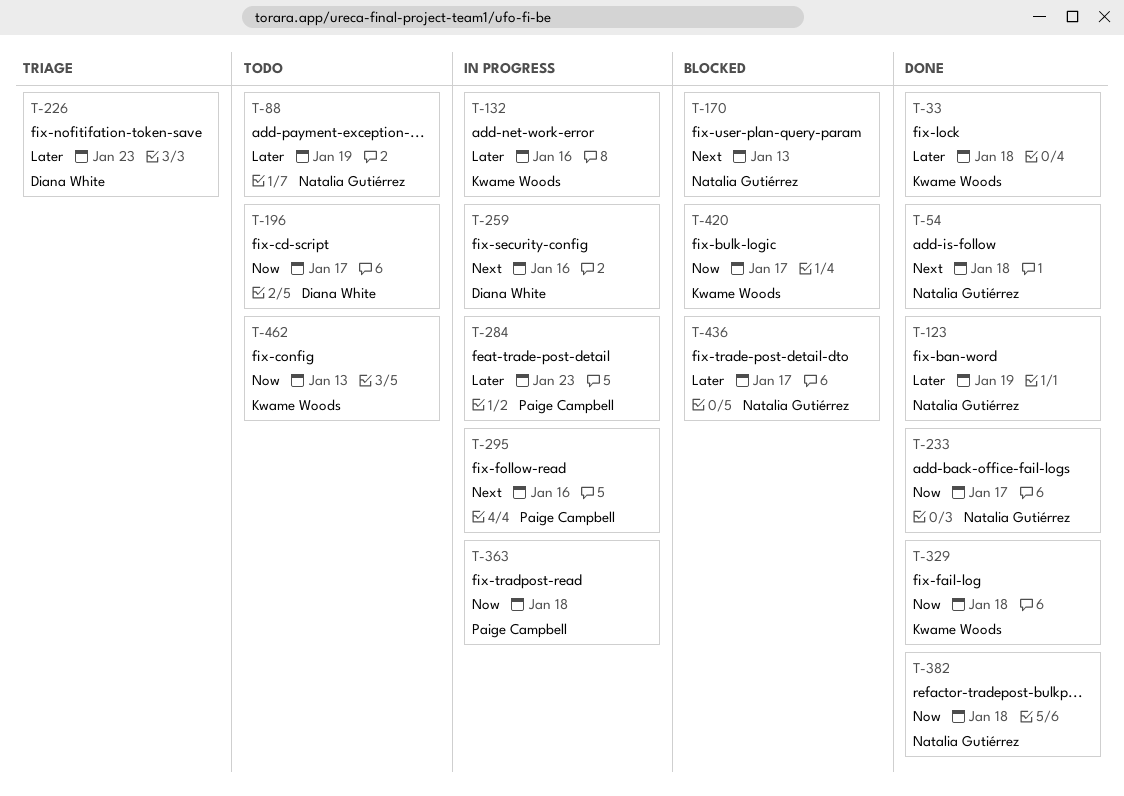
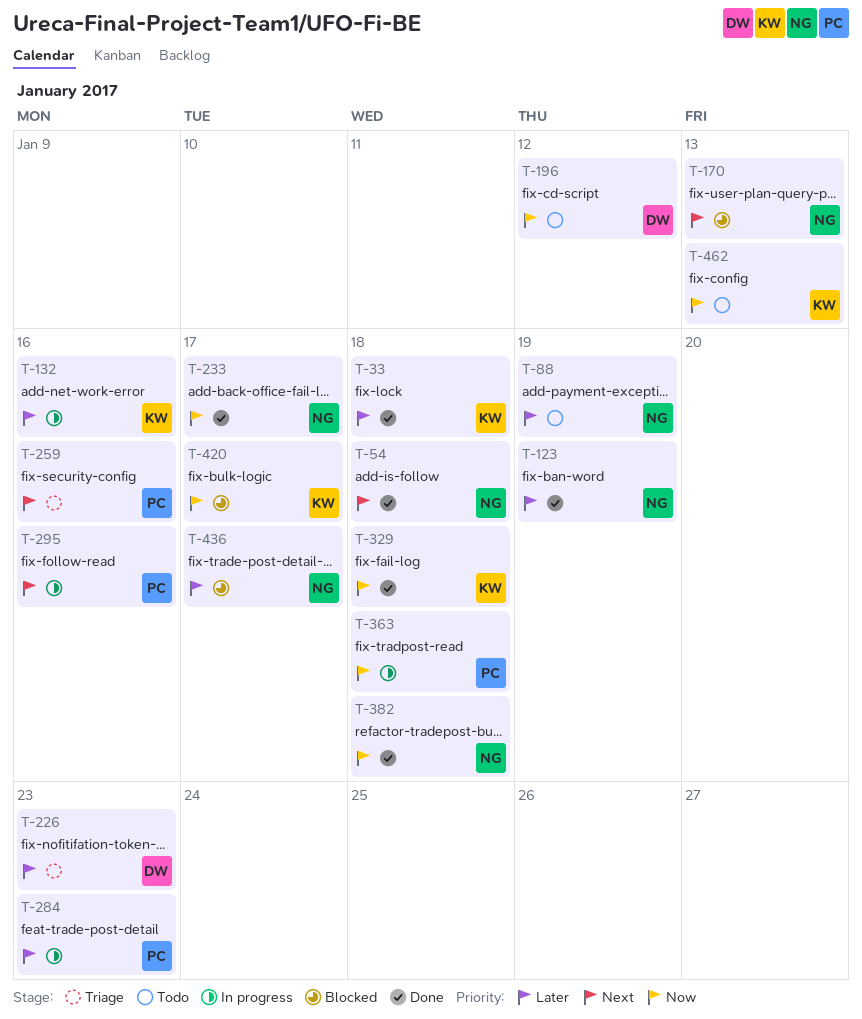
T-196, due: Jan 17 -> Jan 12
T-259, status: In progress -> Triage
T-259, owner: Diana White -> Paige Campbell

